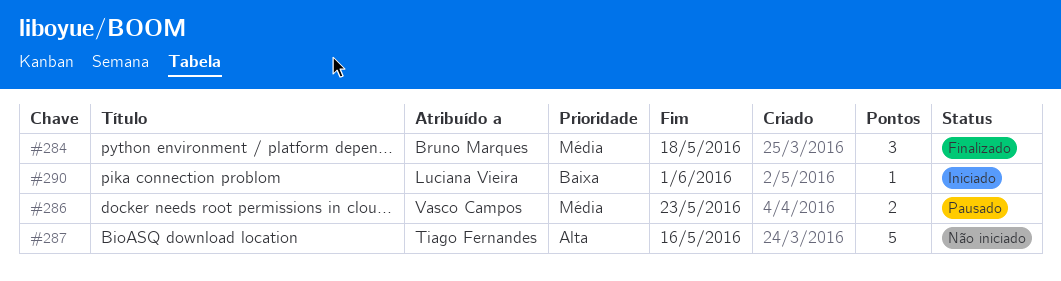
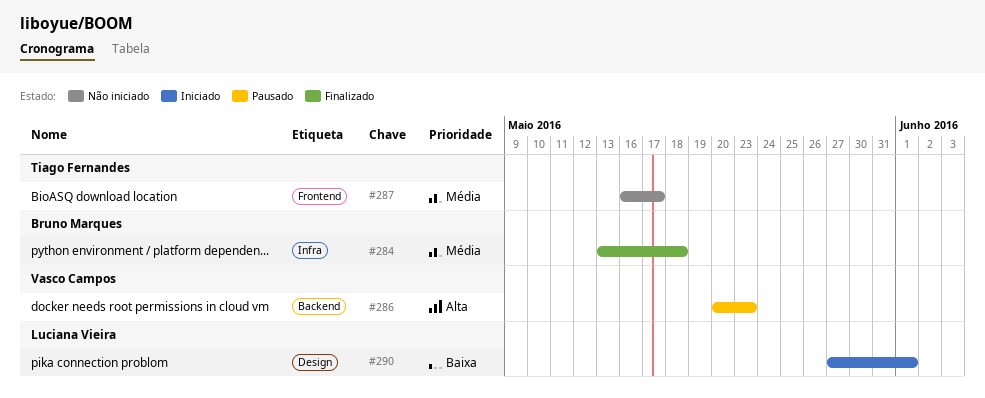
#286, priority: Média -> Alta
#287, priority: Alta -> Média
#287, due: May 16 -> May 17

